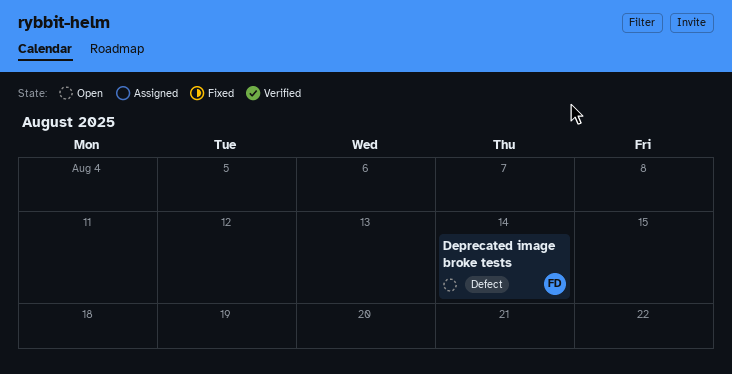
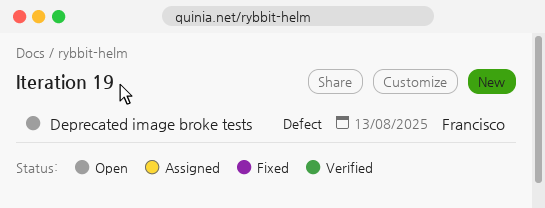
Deprecated image broke tests, due: Aug 14 -> Aug 13

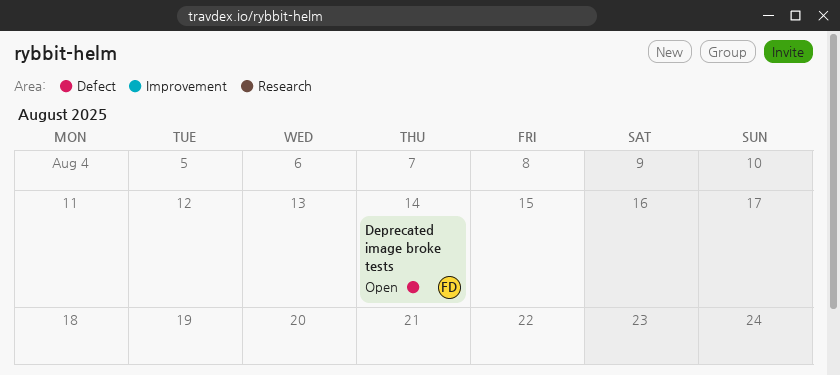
Deprecated image broke tests, due: Aug 13 -> Aug 14

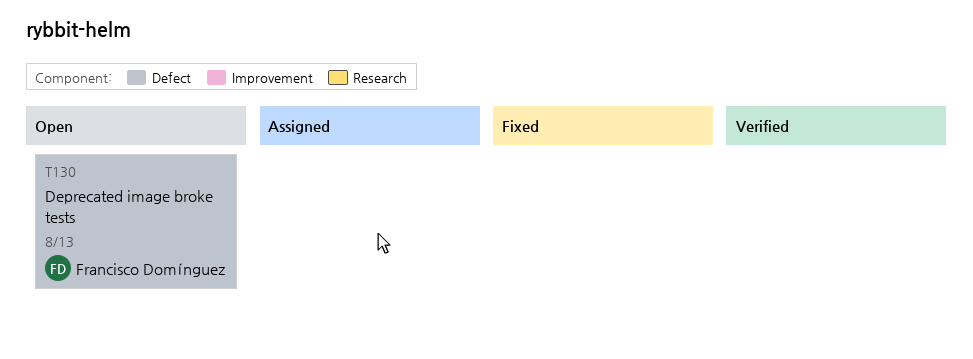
Deprecated image broke tests, due: Aug 14 -> Aug 13

